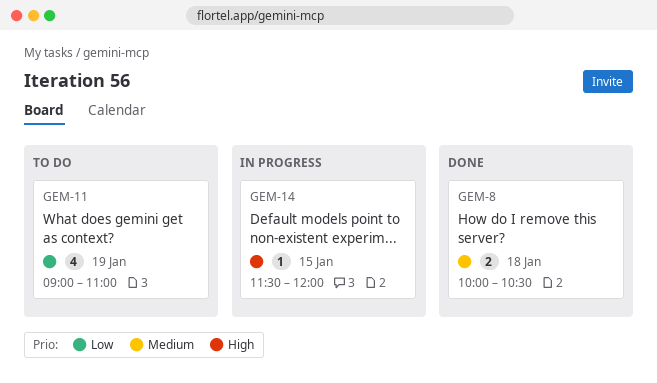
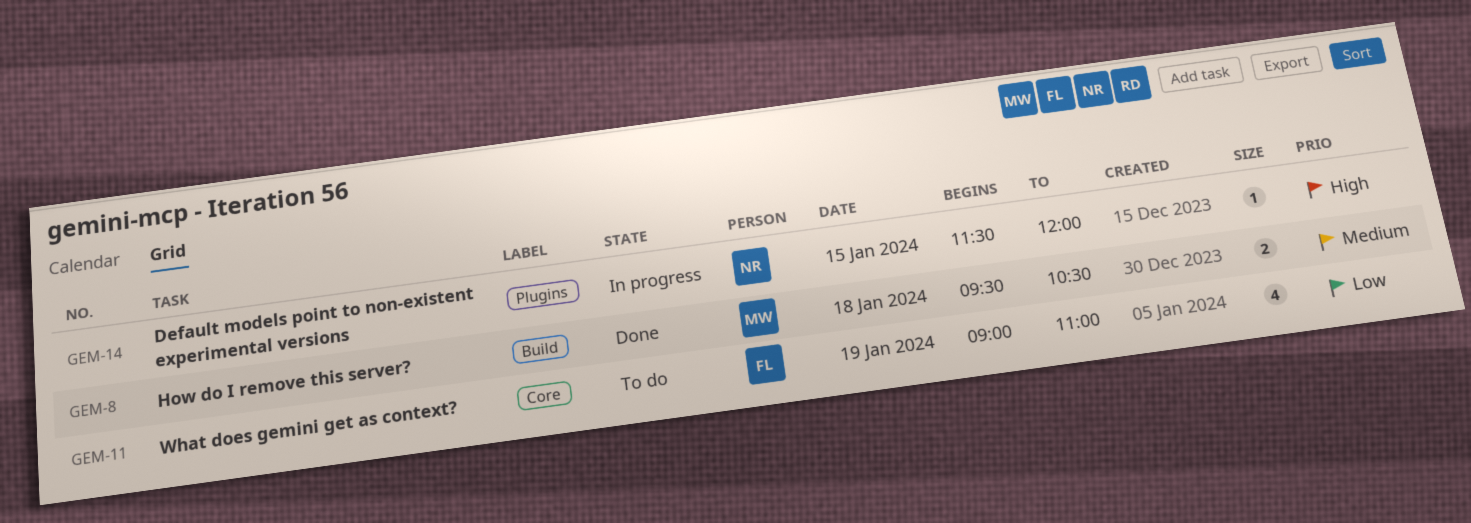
GEM-8, begins: 10:00 -> 09:30

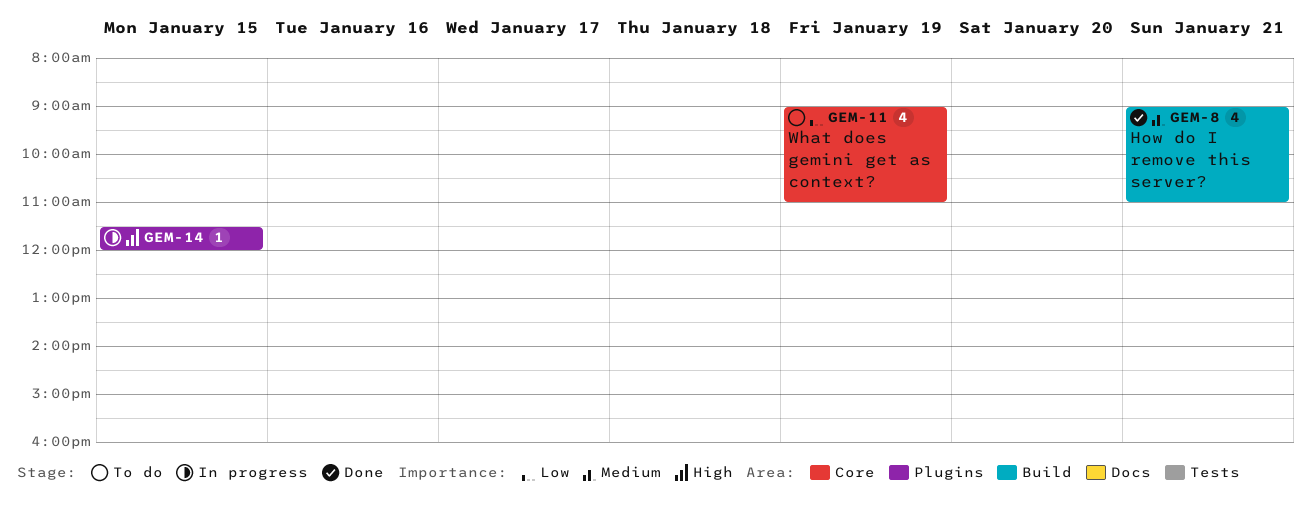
GEM-8, estimate: 2 -> 4
GEM-8, day: Jan 18 -> Jan 21
GEM-8, begins: 09:30 -> 09:00
GEM-8, ends: 10:30 -> 11:00

